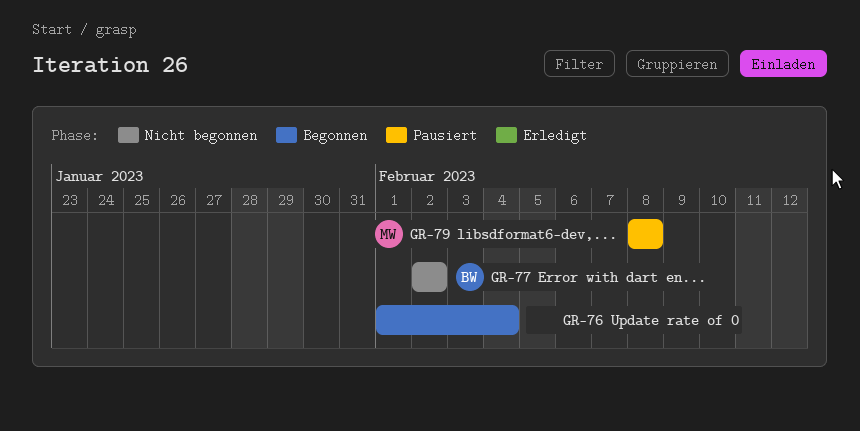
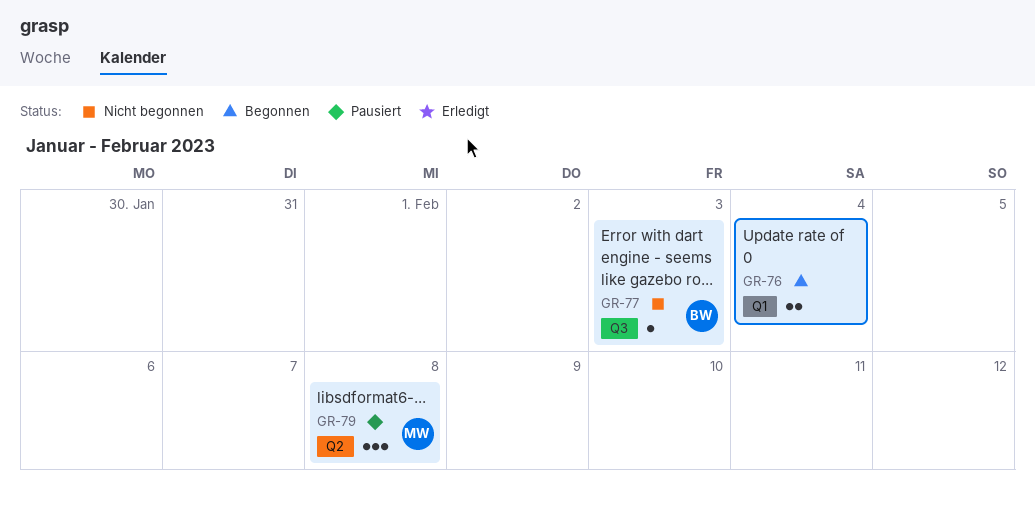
GR-77, due: Feb 2 -> Feb 3

